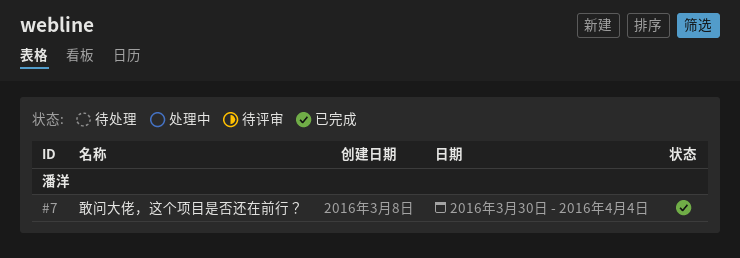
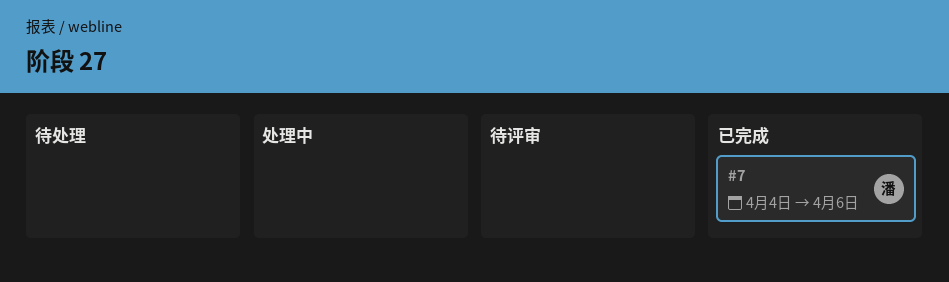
#7, start: Mar 30 -> Apr 4
#7, due: Apr 4 -> Apr 6

